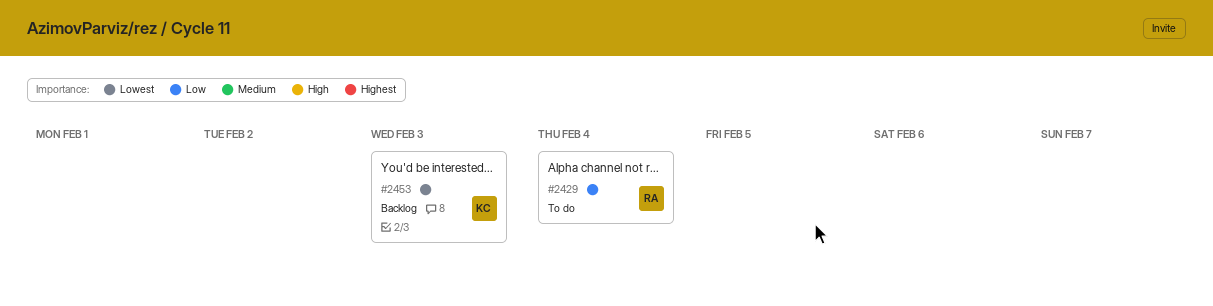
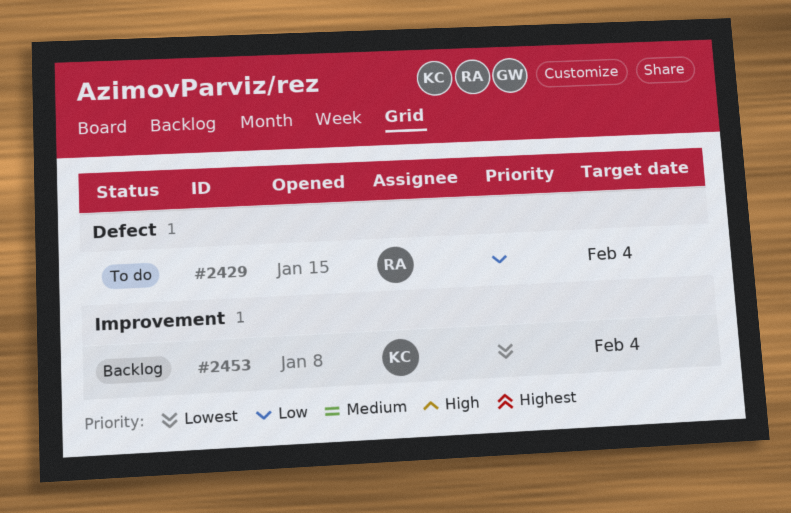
#2453, due: Feb 3 -> Feb 4

